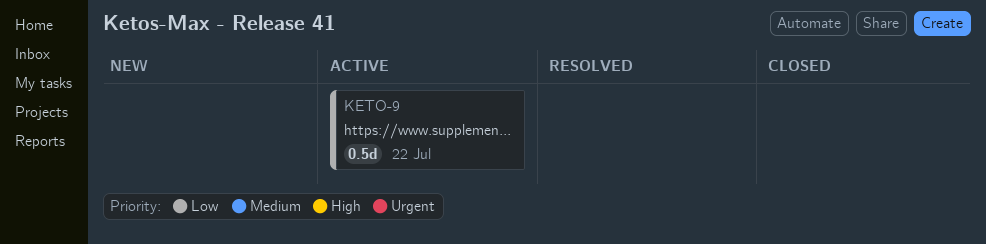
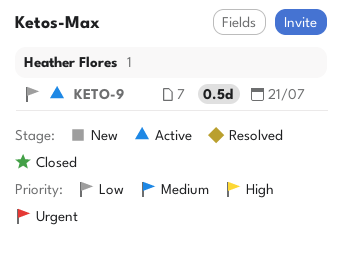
KETO-9, due: Jul 22 -> Jul 21

